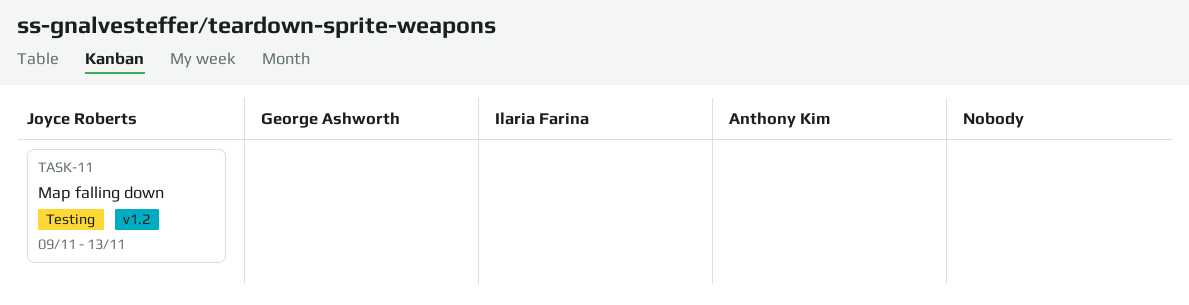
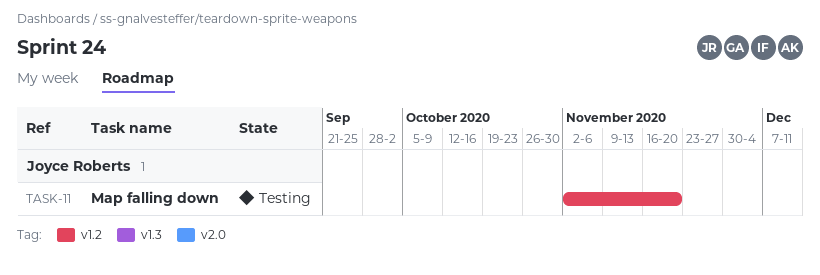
TASK-11, start: Nov 9 -> Nov 2
TASK-11, due: Nov 13 -> Nov 20

